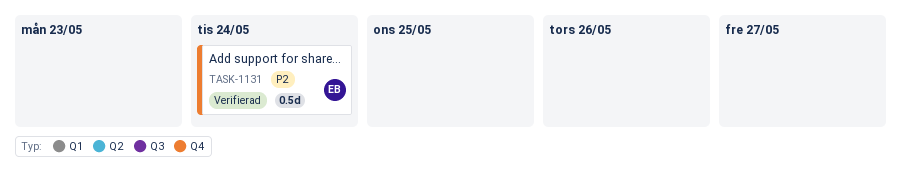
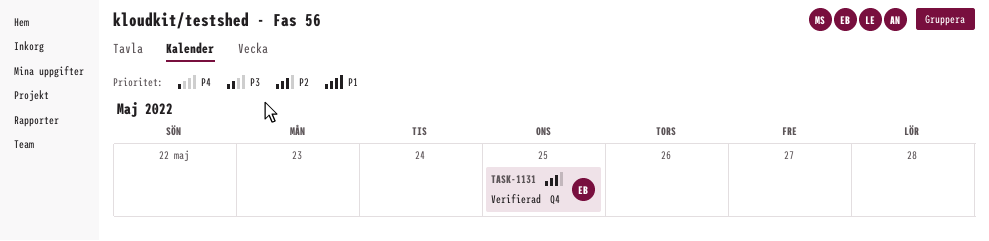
TASK-1131, due: May 24 -> May 25

